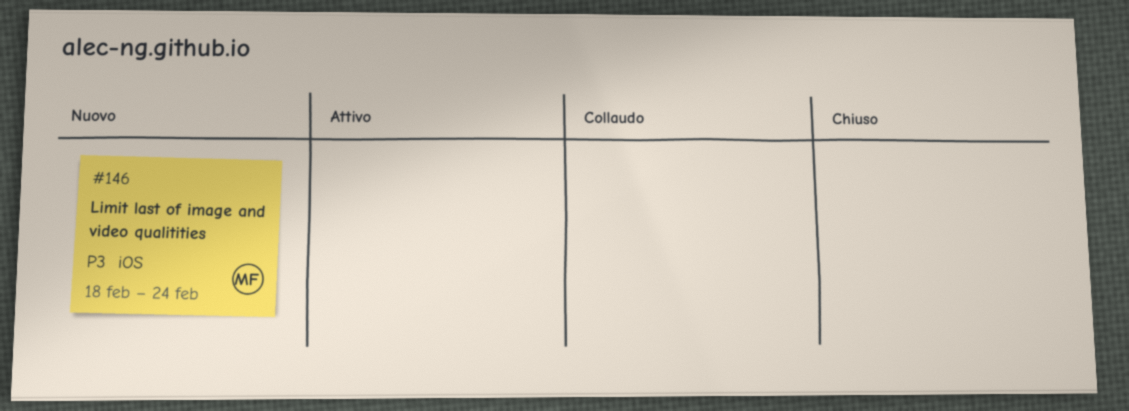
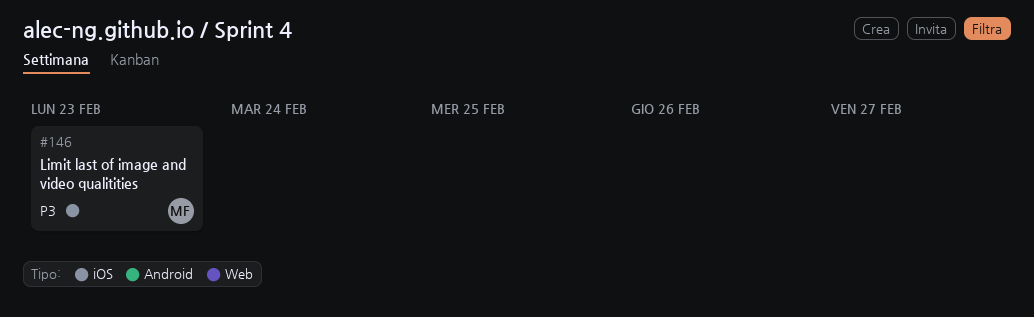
#146, due: Feb 24 -> Feb 23

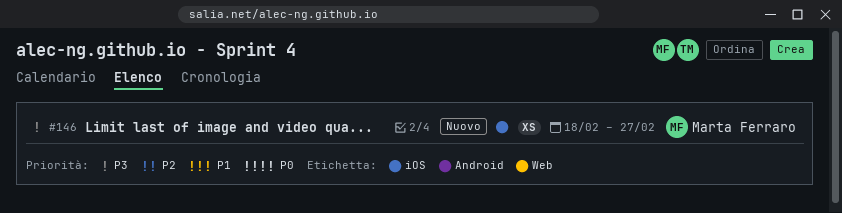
#146, due: Feb 23 -> Feb 27

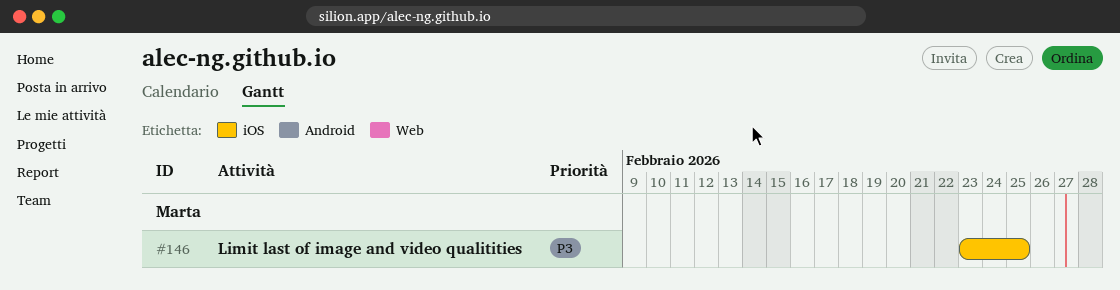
#146, start: Feb 18 -> Feb 23
#146, due: Feb 27 -> Feb 25

